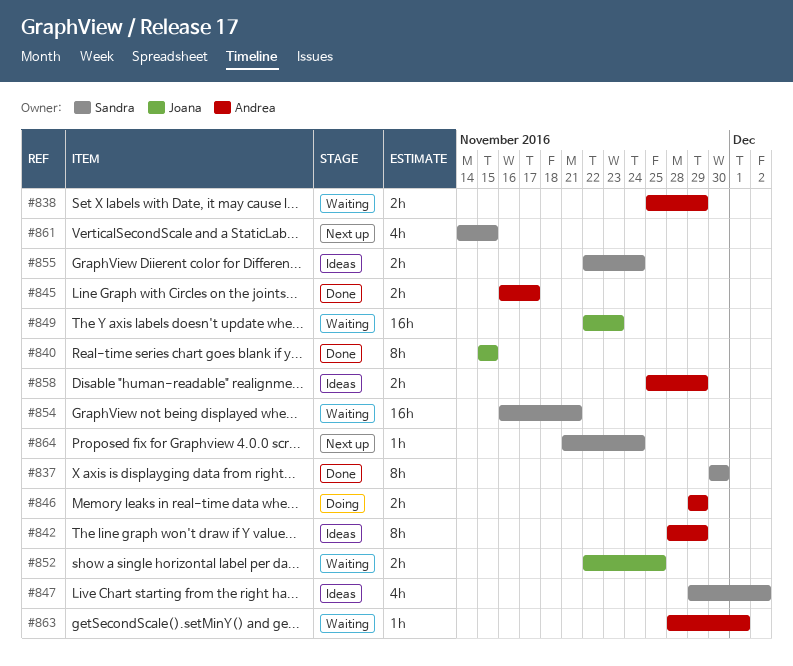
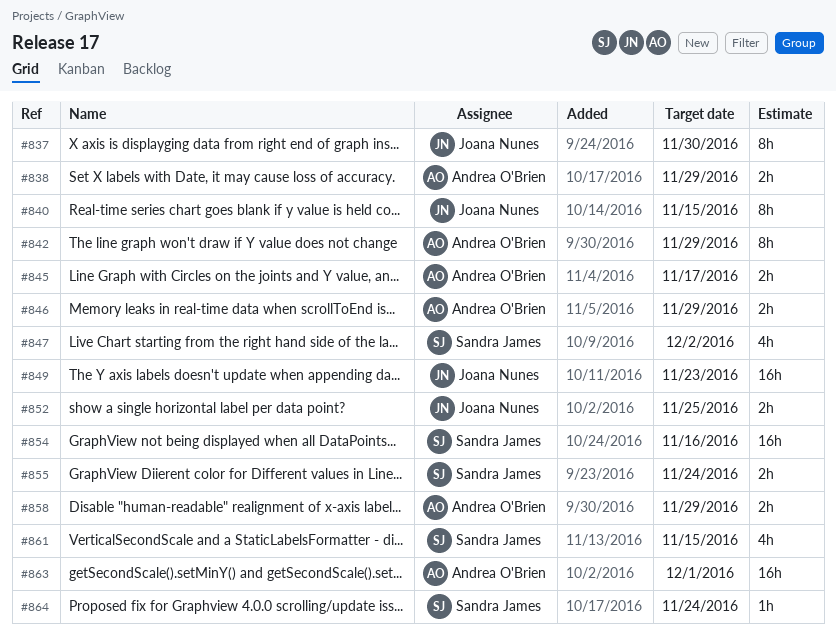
#837, owner: Sandra James -> Joana Nunes
#854, due: Nov 21 -> Nov 16
#863, estimate: 1h -> 16h

